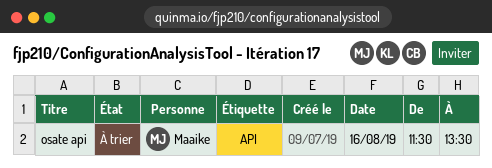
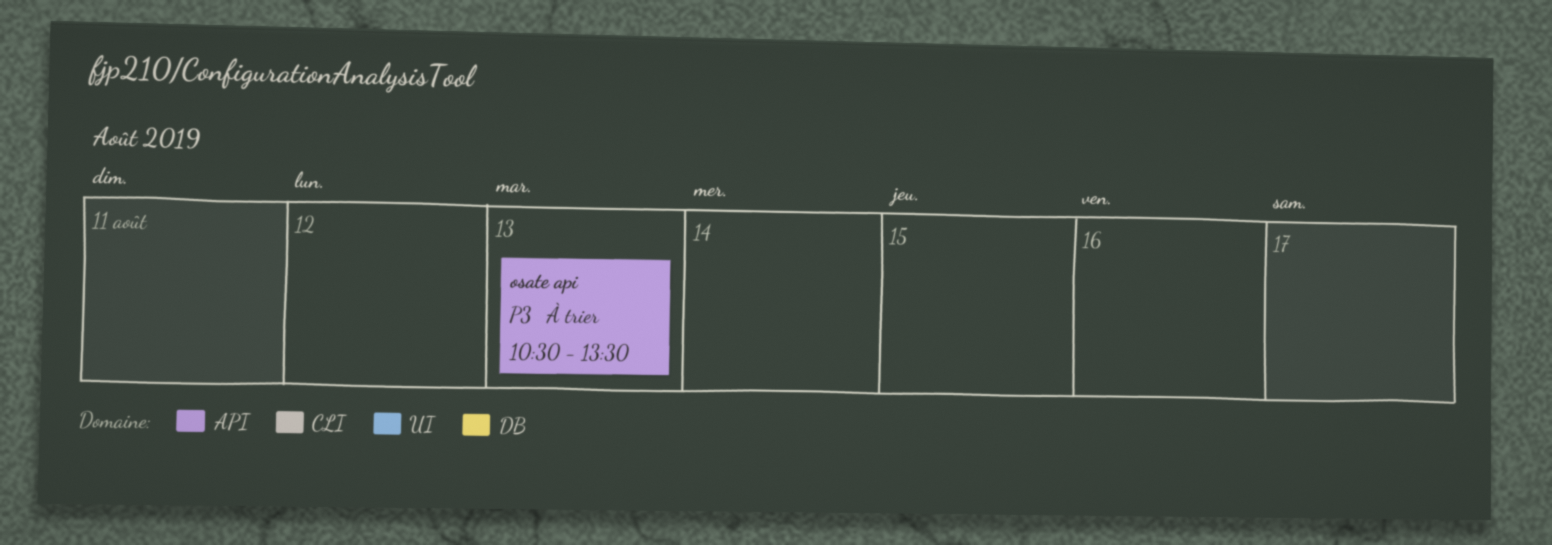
osate api, day: Aug 16 -> Aug 13
osate api, begins: 11:30 -> 10:30

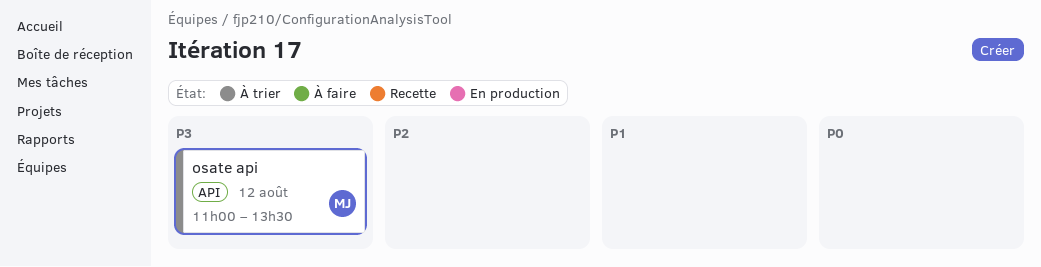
osate api, day: Aug 13 -> Aug 12
osate api, begins: 10:30 -> 11:00

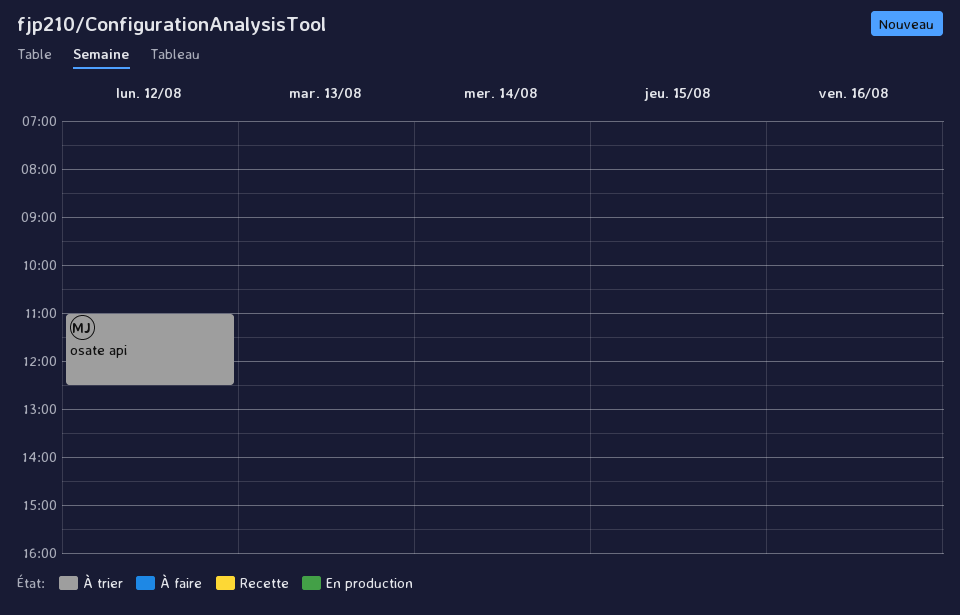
osate api, ends: 13:30 -> 12:30

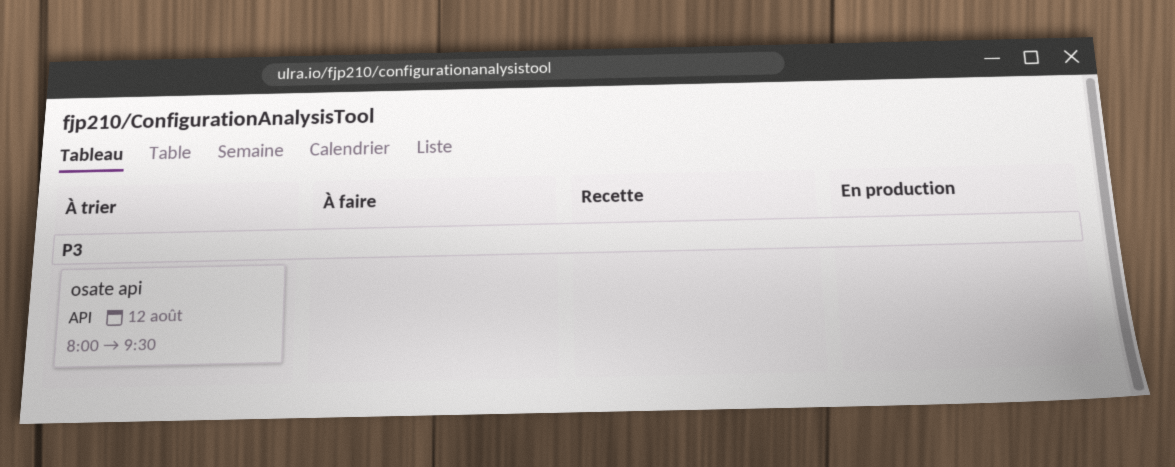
osate api, begins: 11:00 -> 08:00
osate api, ends: 12:30 -> 09:30

